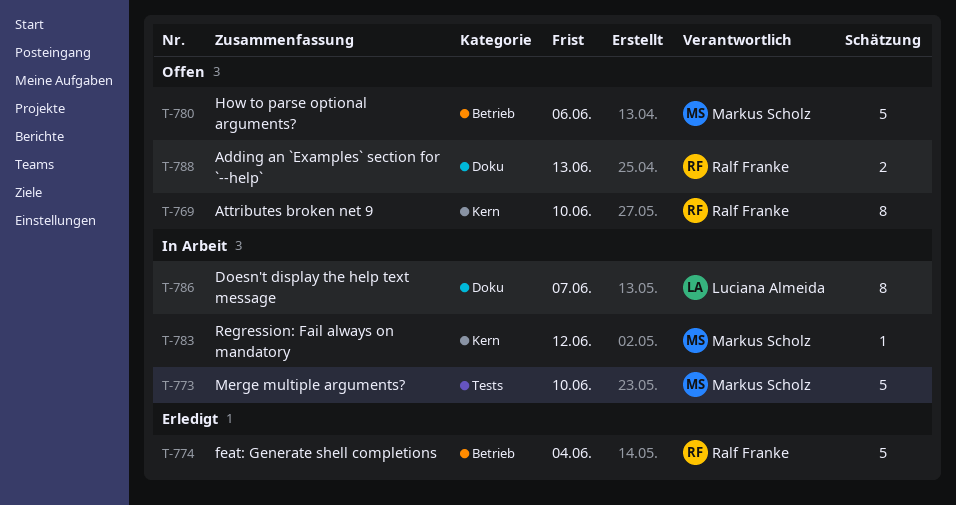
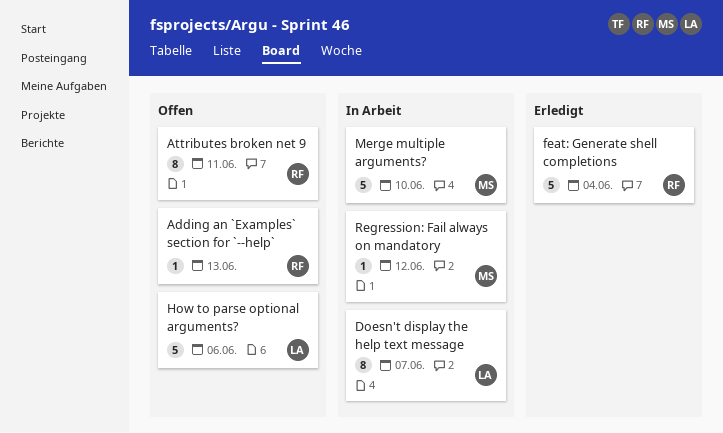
Adding an `Examples` section for `--help`, estimate: 2 -> 1
Attributes broken net 9, due: Jun 10 -> Jun 11
How to parse optional arguments?, owner: Markus Scholz -> Luciana Almeida

